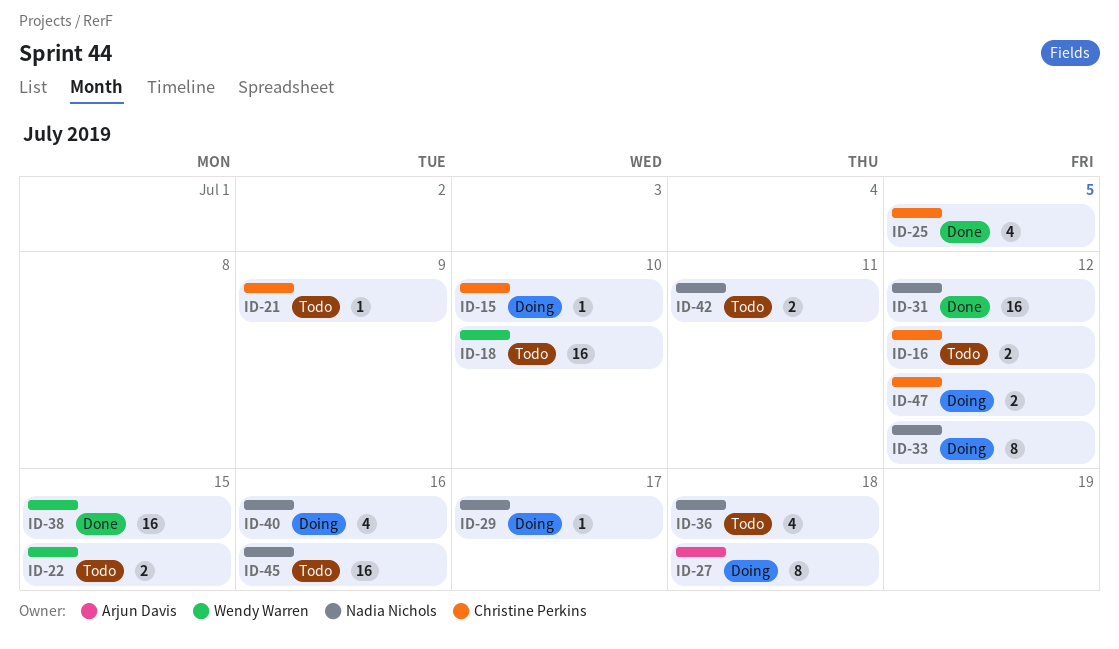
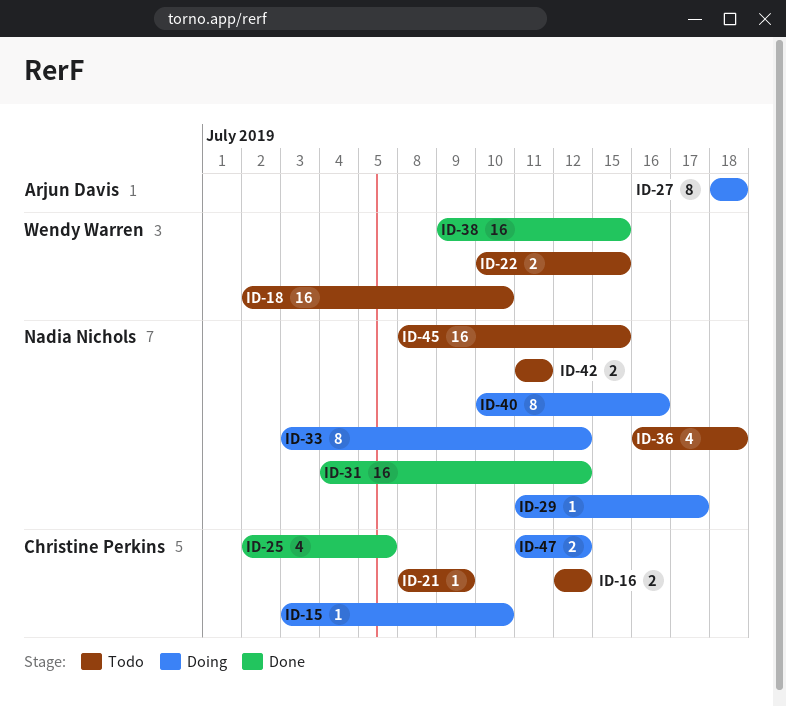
ID-40, estimate: 4 -> 8
ID-45, due: Jul 16 -> Jul 15

